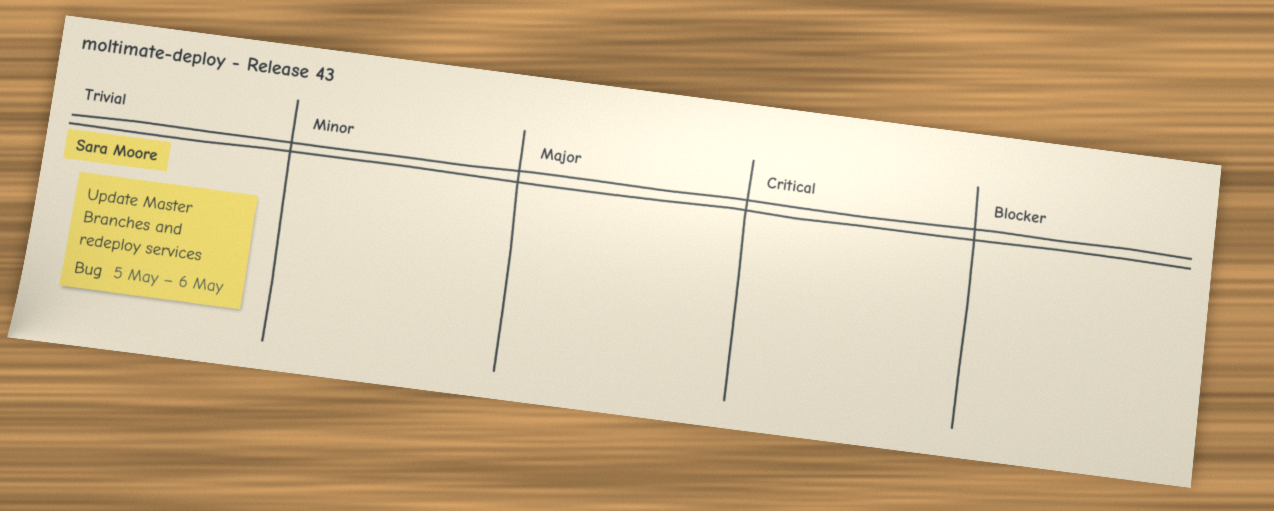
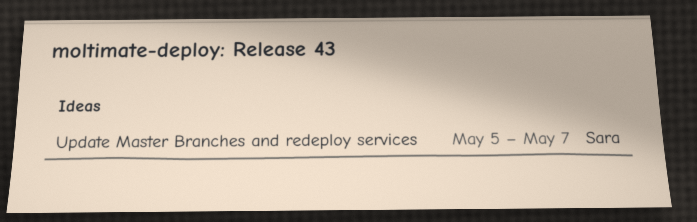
Update Master Branches and redeploy services, due: May 6 -> May 7

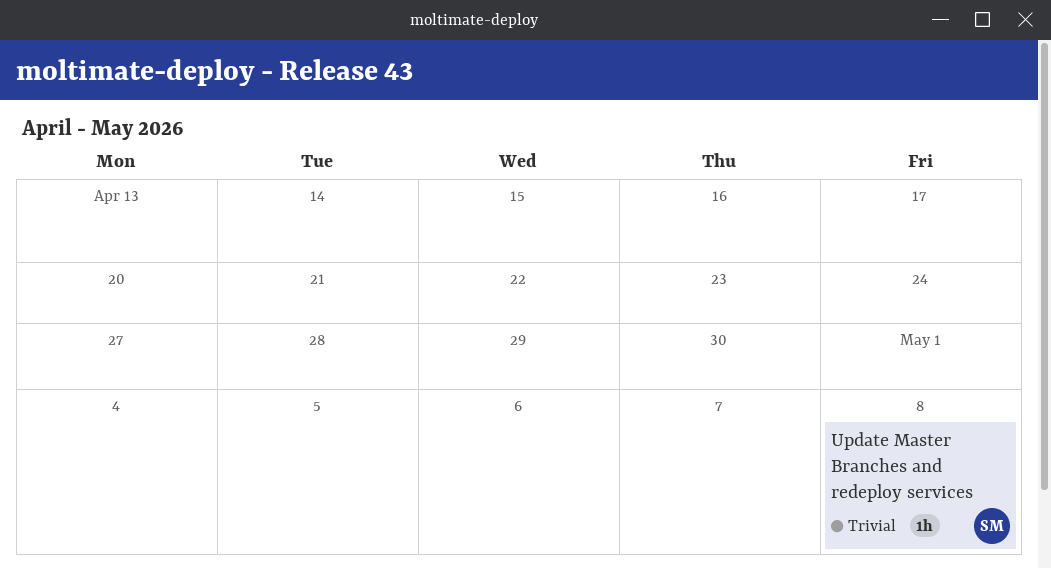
Update Master Branches and redeploy services, due: May 7 -> May 8

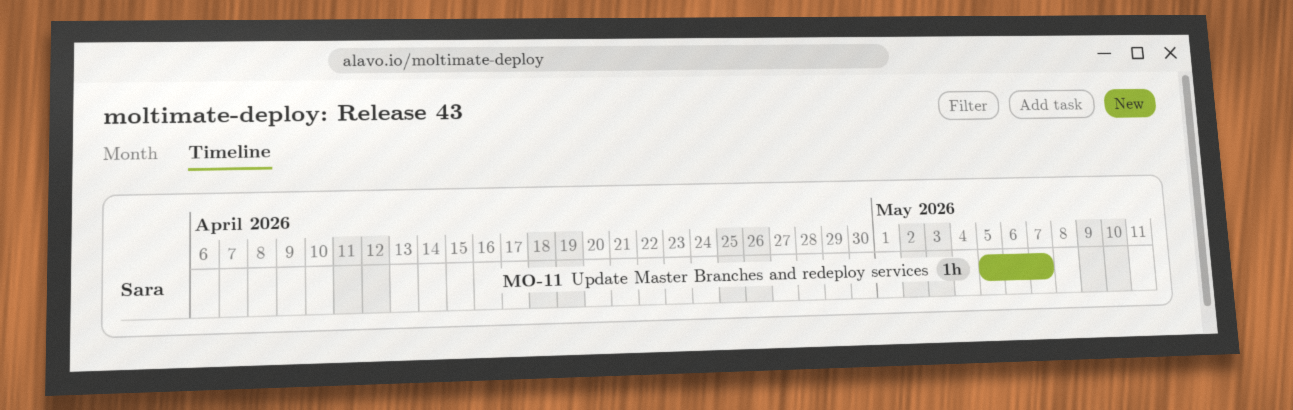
Update Master Branches and redeploy services, due: May 8 -> May 7

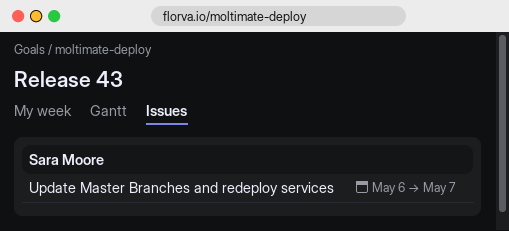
Update Master Branches and redeploy services, start: May 5 -> May 6

